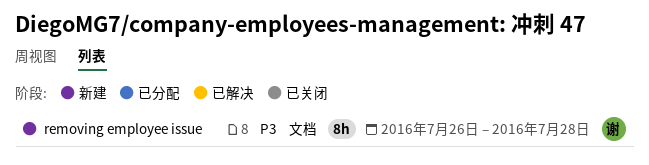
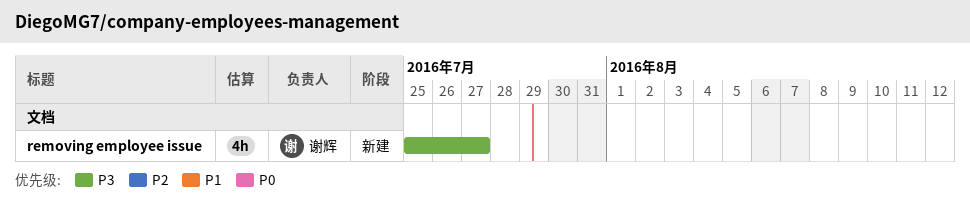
removing employee issue, estimate: 8h -> 4h
removing employee issue, start: Jul 26 -> Jul 25
removing employee issue, due: Jul 28 -> Jul 27

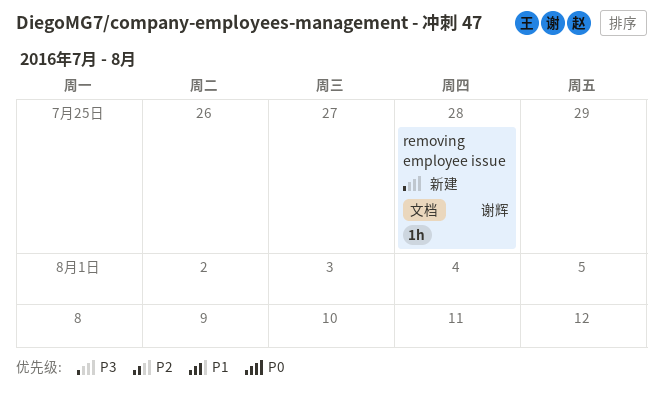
removing employee issue, estimate: 4h -> 1h
removing employee issue, due: Jul 27 -> Jul 28

